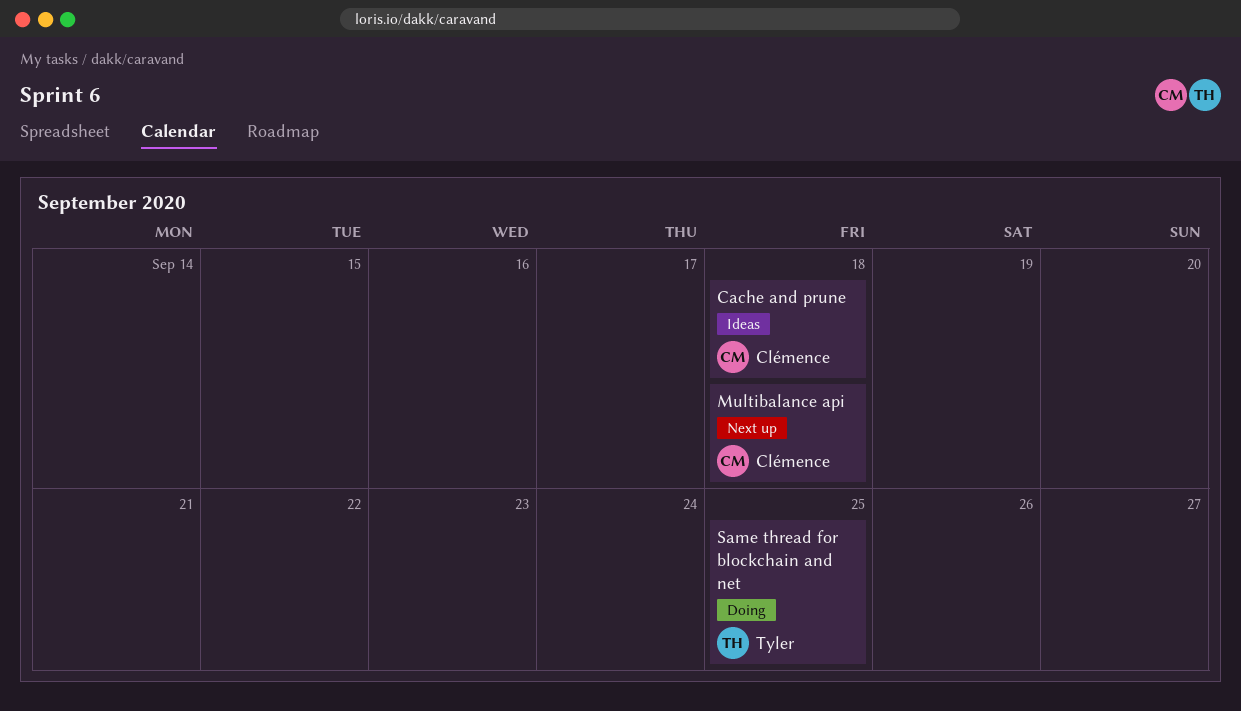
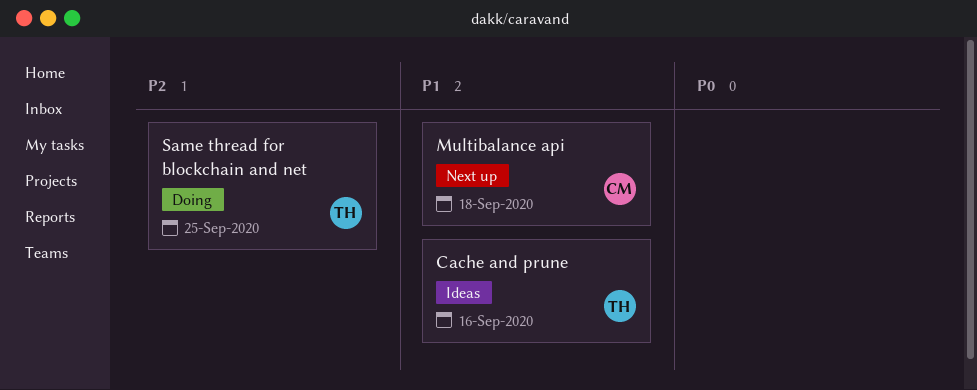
Cache and prune, owner: Clémence -> Tyler
Cache and prune, due: Sep 18 -> Sep 16

